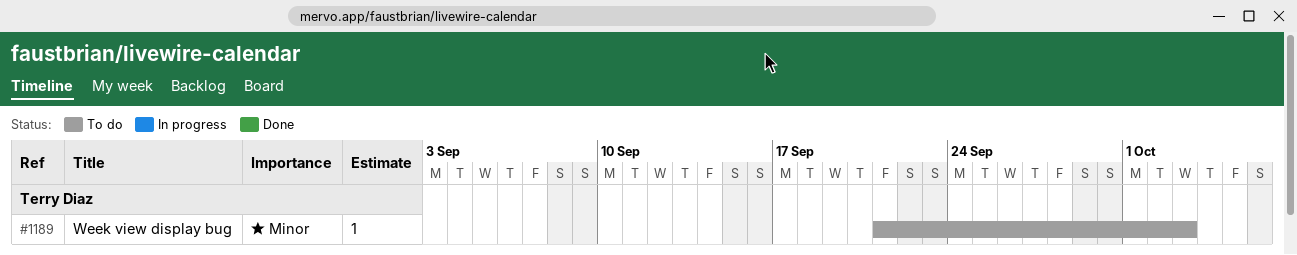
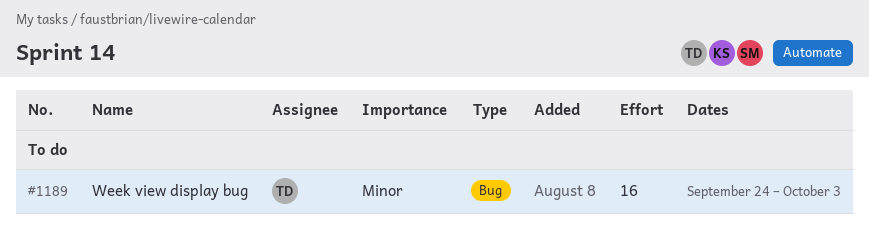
#1189, estimate: 1 -> 16
#1189, start: Sep 21 -> Sep 24

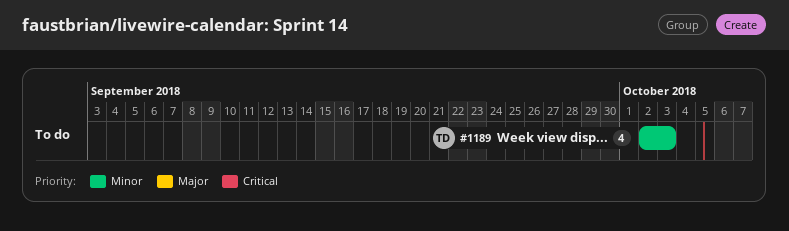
#1189, estimate: 16 -> 4
#1189, start: Sep 24 -> Oct 2

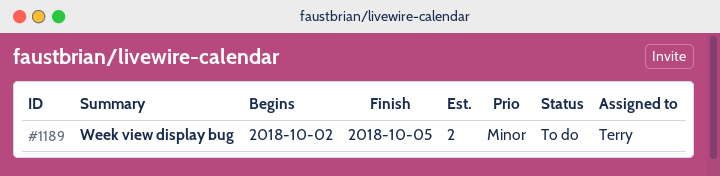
#1189, estimate: 4 -> 2
#1189, due: Oct 3 -> Oct 5

